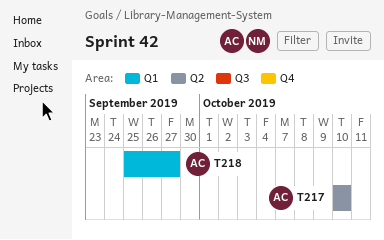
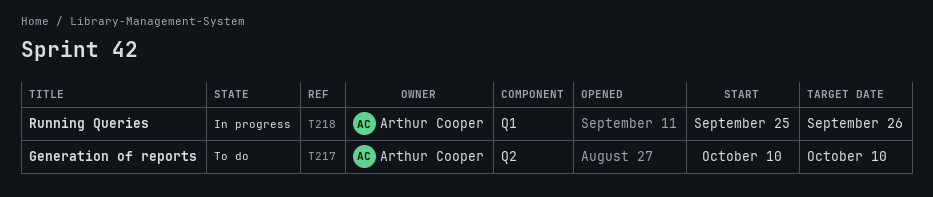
T218, due: Sep 27 -> Sep 26

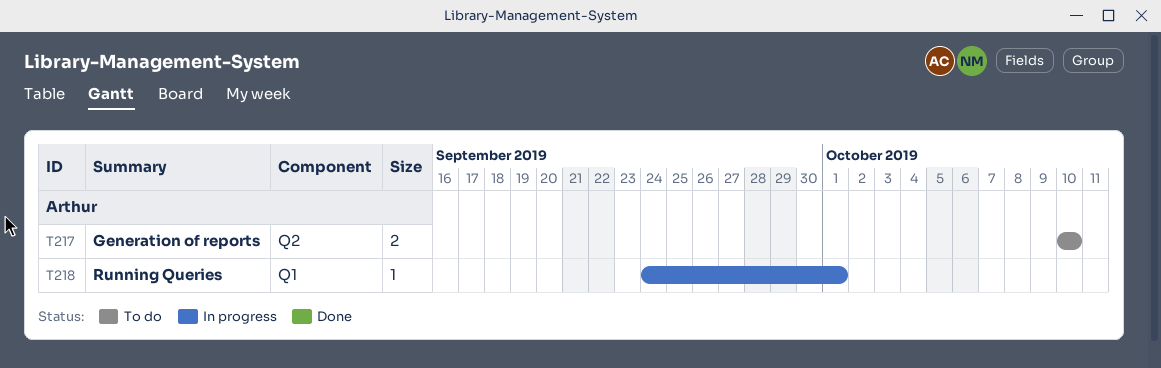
T218, start: Sep 25 -> Sep 24
T218, due: Sep 26 -> Oct 1

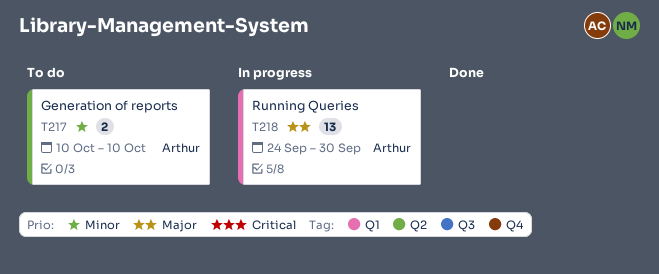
T218, estimate: 1 -> 13
T218, due: Oct 1 -> Sep 30

